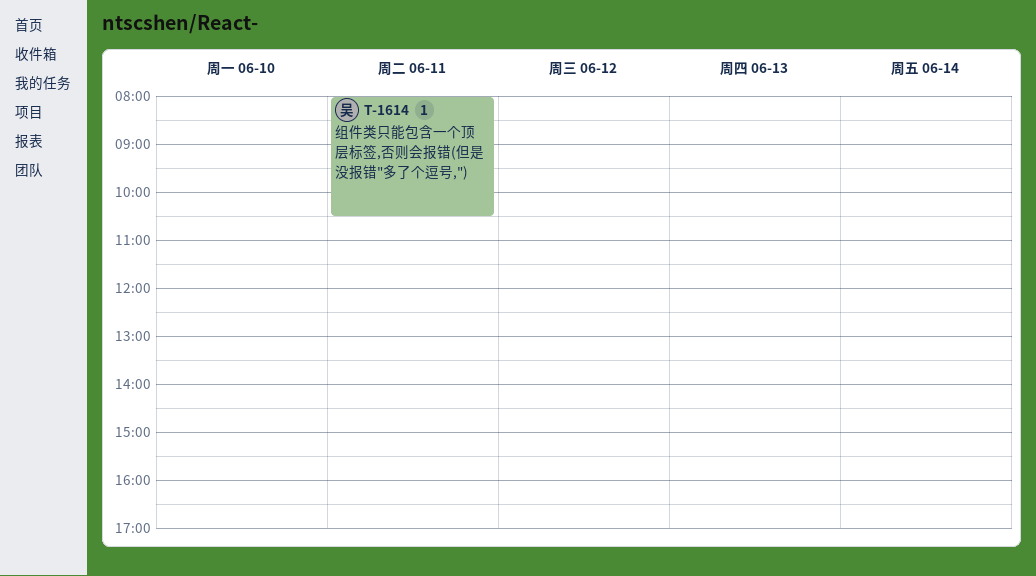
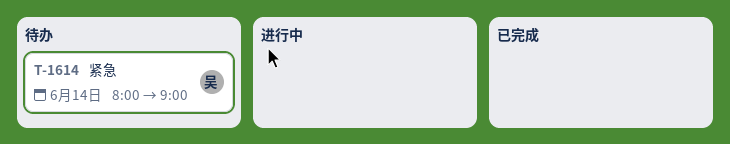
T-1614, day: Jun 11 -> Jun 14
T-1614, ends: 10:30 -> 09:00

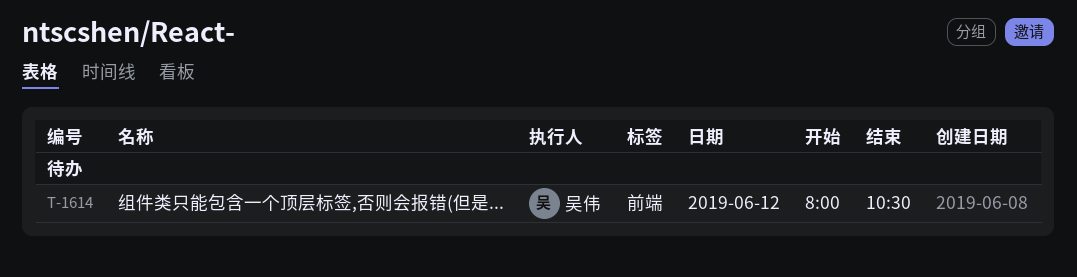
T-1614, day: Jun 14 -> Jun 12
T-1614, ends: 09:00 -> 10:30

